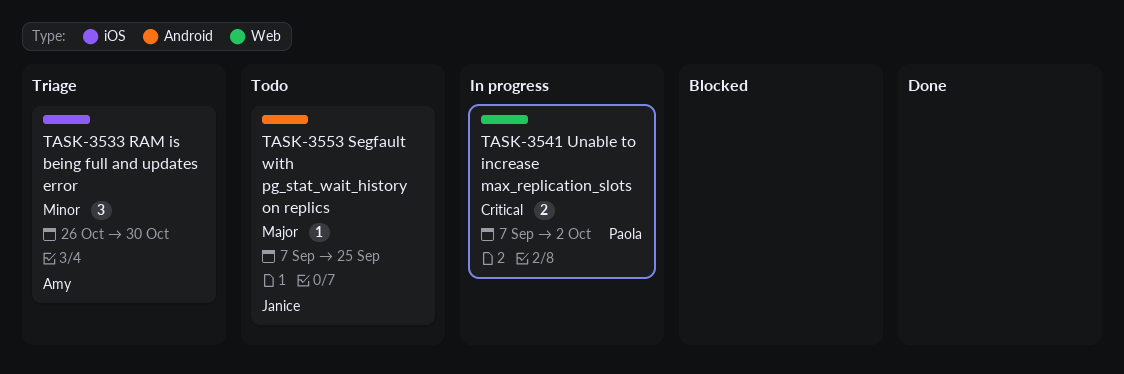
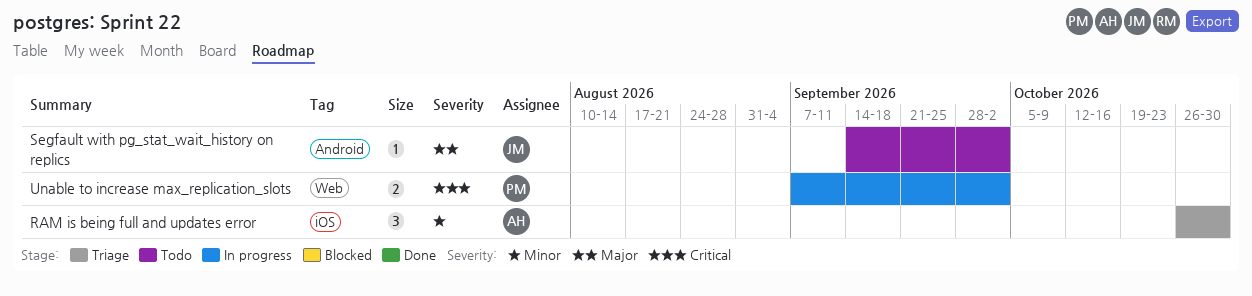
Segfault with pg_stat_wait_history on replics, start: Sep 7 -> Sep 14
Segfault with pg_stat_wait_history on replics, due: Sep 25 -> Oct 2

